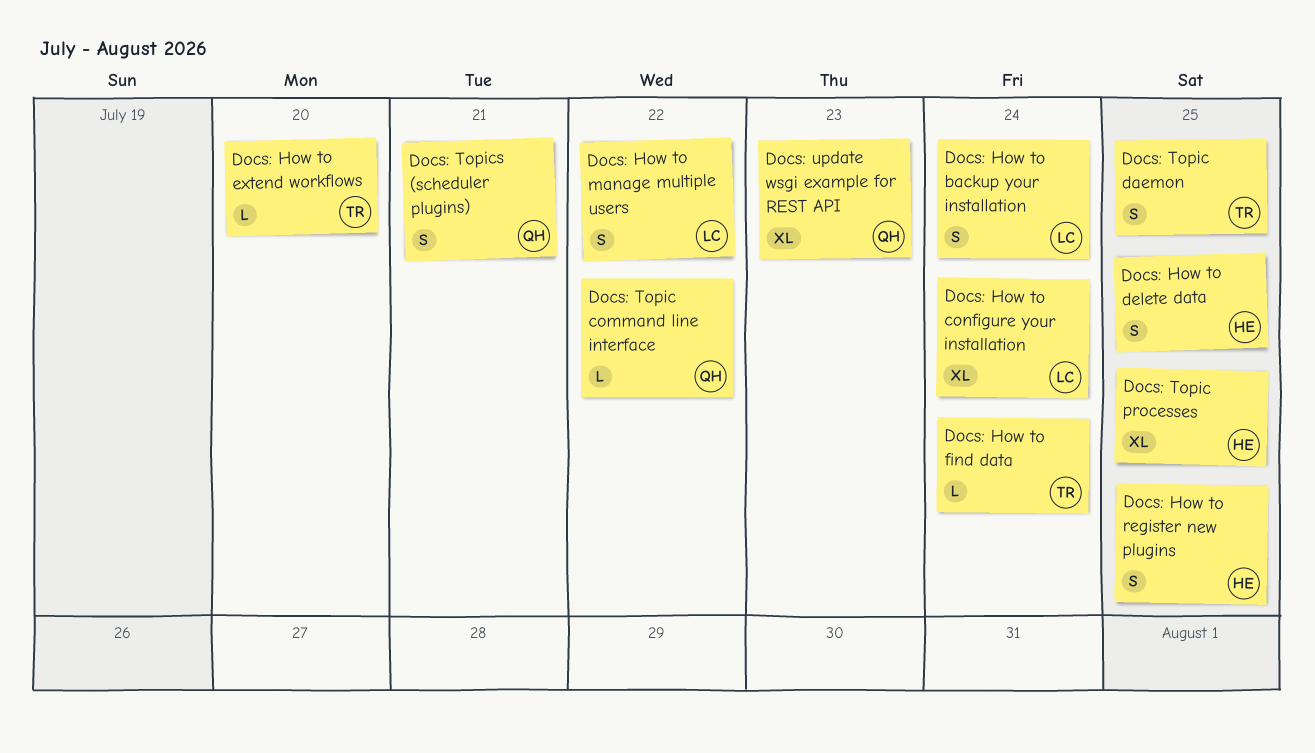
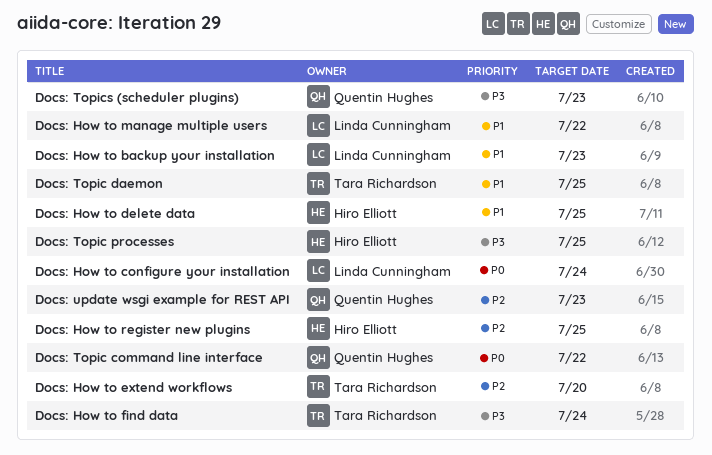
Docs: How to backup your installation, due: Jul 24 -> Jul 23
Docs: Topics (scheduler plugins), due: Jul 21 -> Jul 23

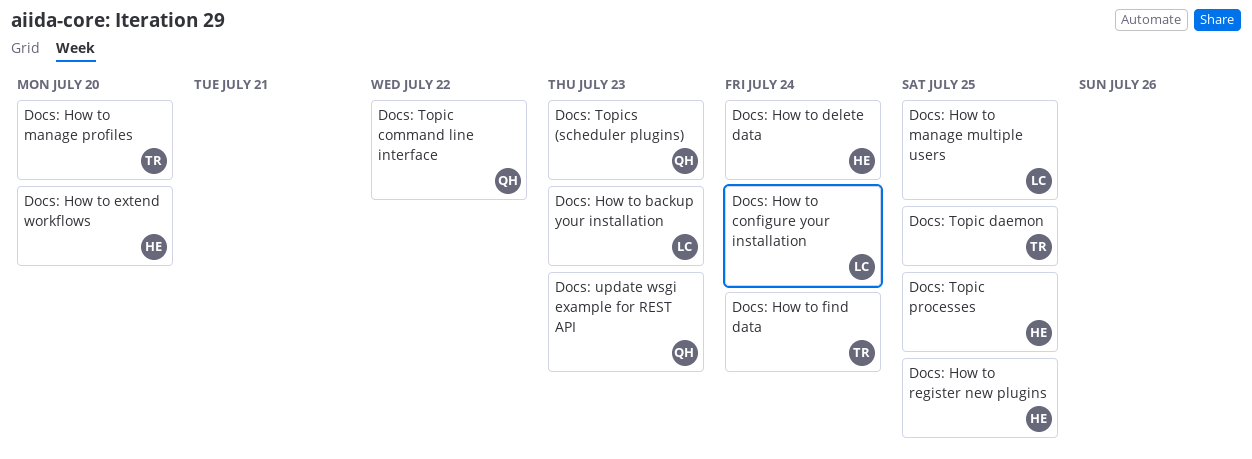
Docs: How to delete data, due: Jul 25 -> Jul 24
Docs: How to extend workflows, owner: Tara Richardson -> Hiro Elliott
Docs: How to manage multiple users, due: Jul 22 -> Jul 25
Docs: How to manage profiles: none -> present

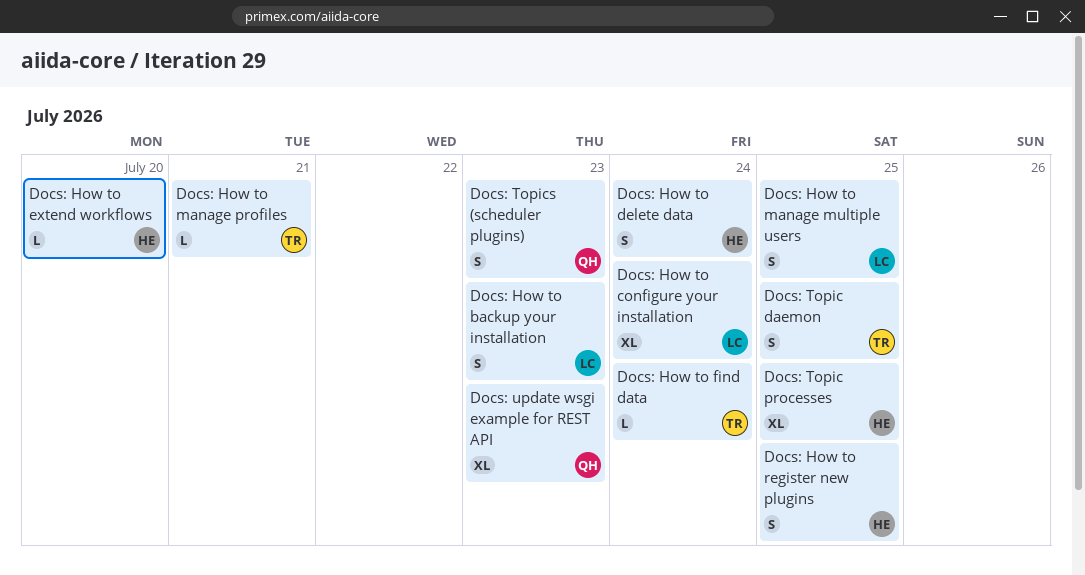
Docs: How to manage profiles, due: Jul 20 -> Jul 21
Docs: Topic command line interface: present -> none

